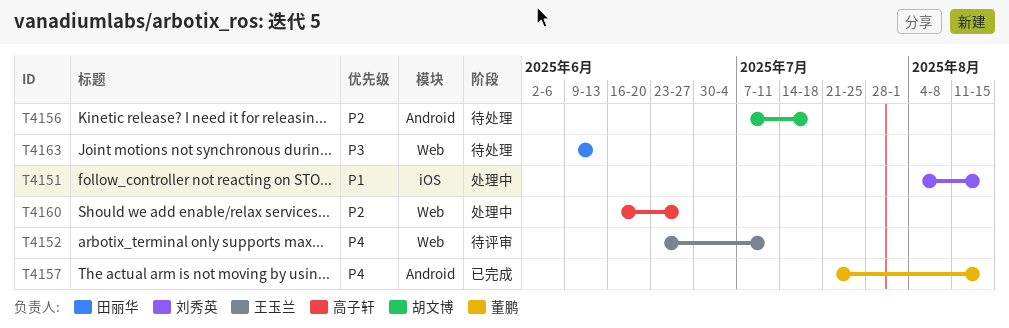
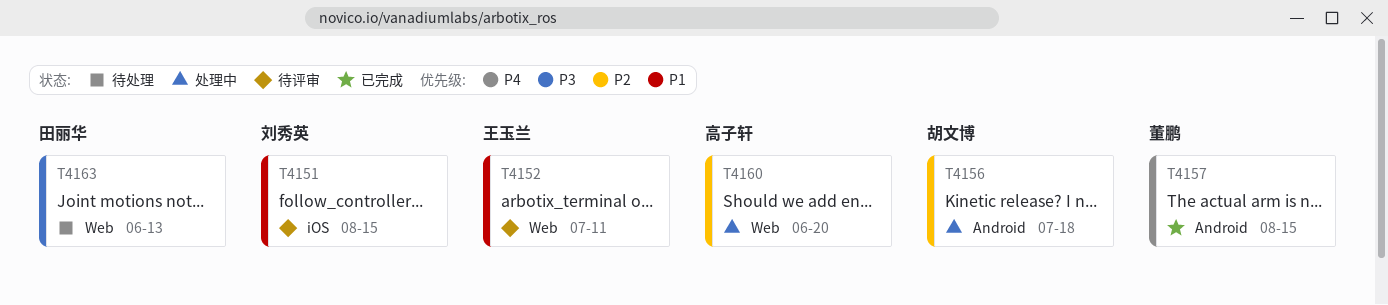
T4151, status: 处理中 -> 待评审
T4152, priority: P4 -> P1
T4156, status: 待处理 -> 处理中
T4160, due: Jun 27 -> Jun 20

